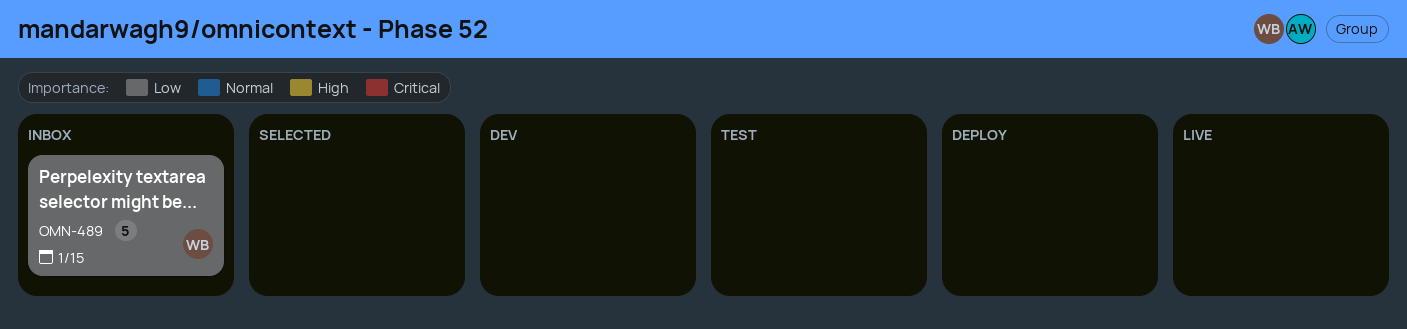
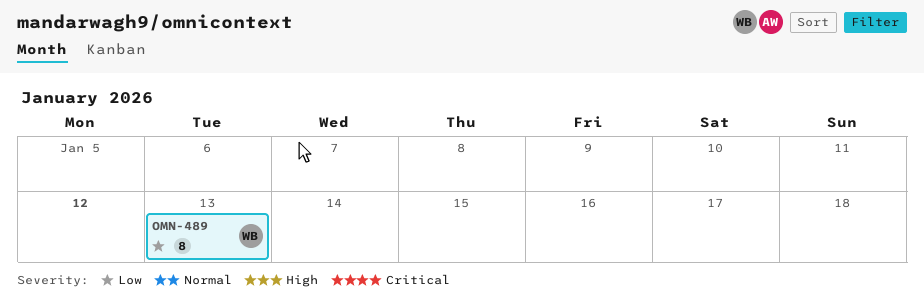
OMN-489, estimate: 5 -> 8
OMN-489, due: Jan 15 -> Jan 13

